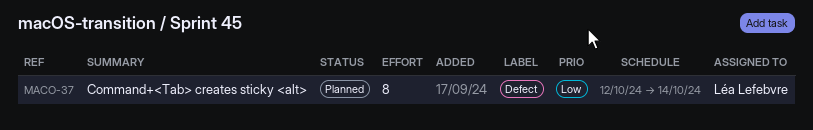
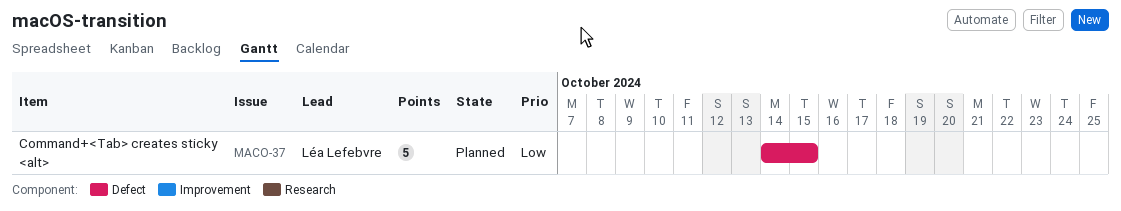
MACO-37, estimate: 8 -> 5
MACO-37, start: Oct 12 -> Oct 14
MACO-37, due: Oct 14 -> Oct 15

